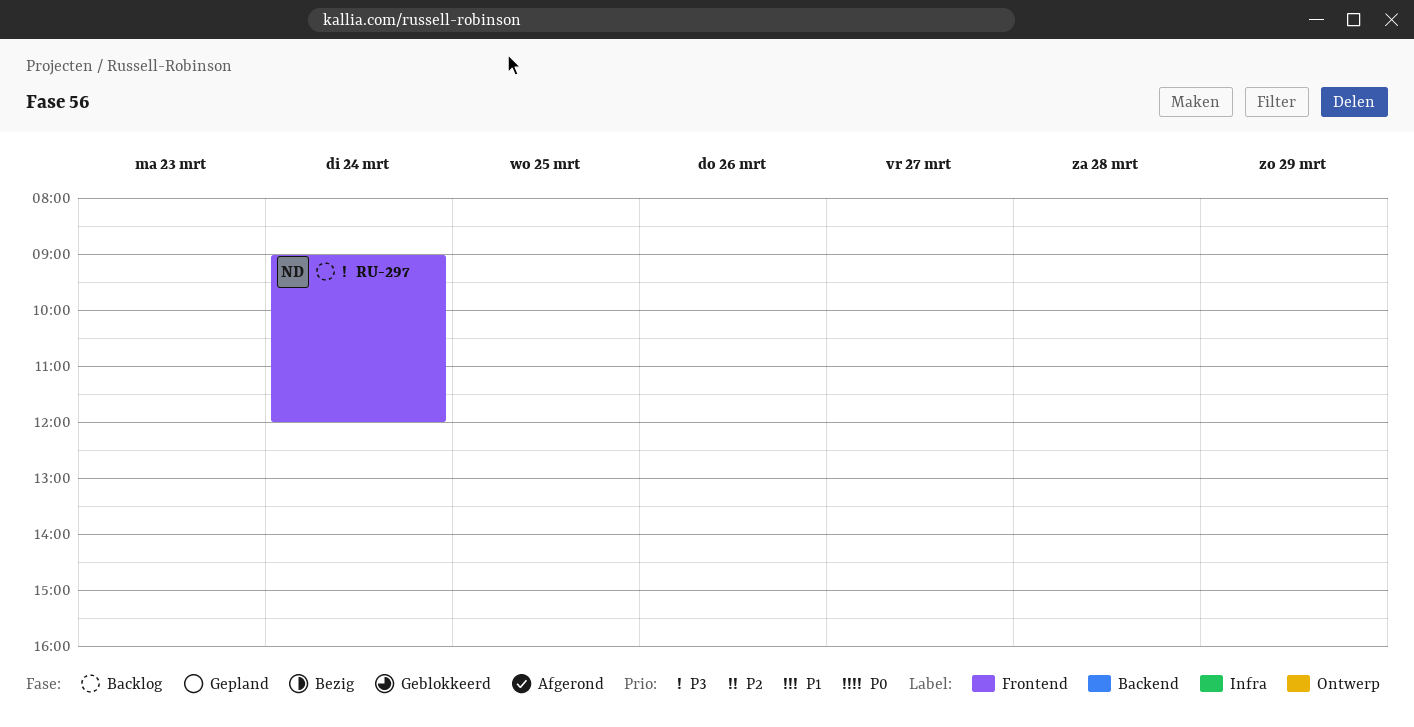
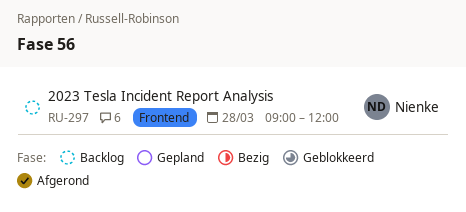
RU-297, day: Mar 24 -> Mar 28

